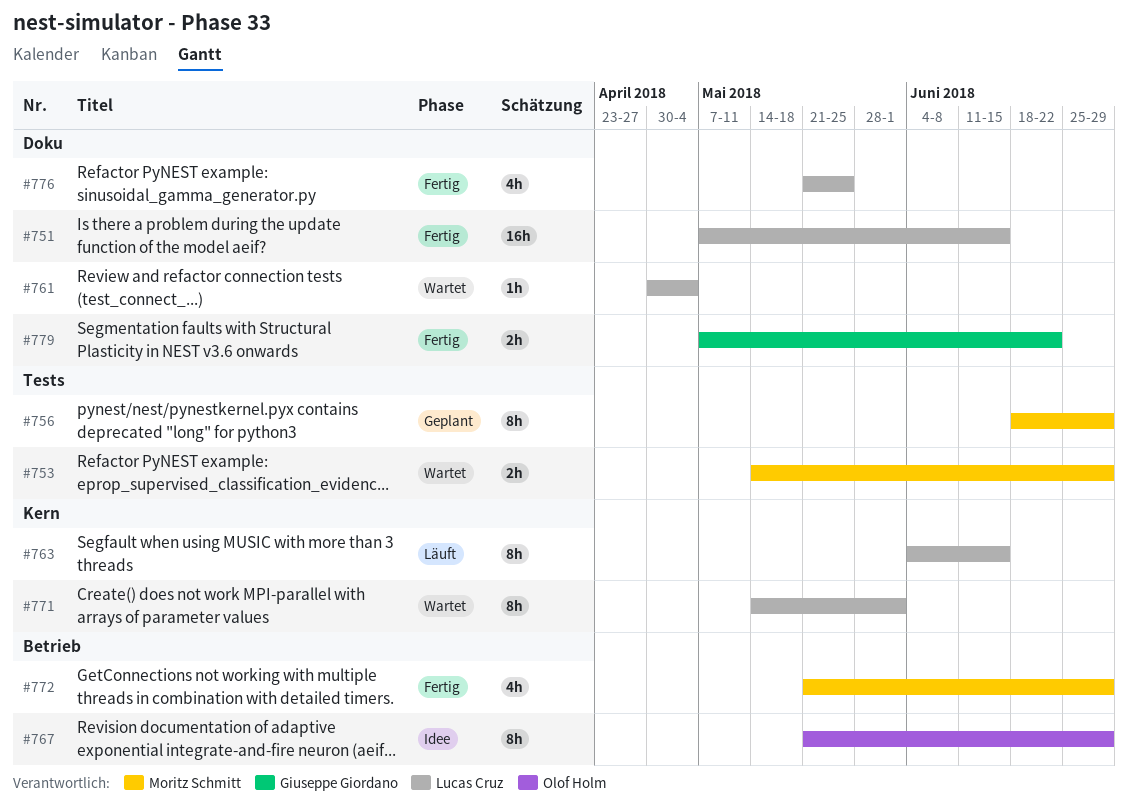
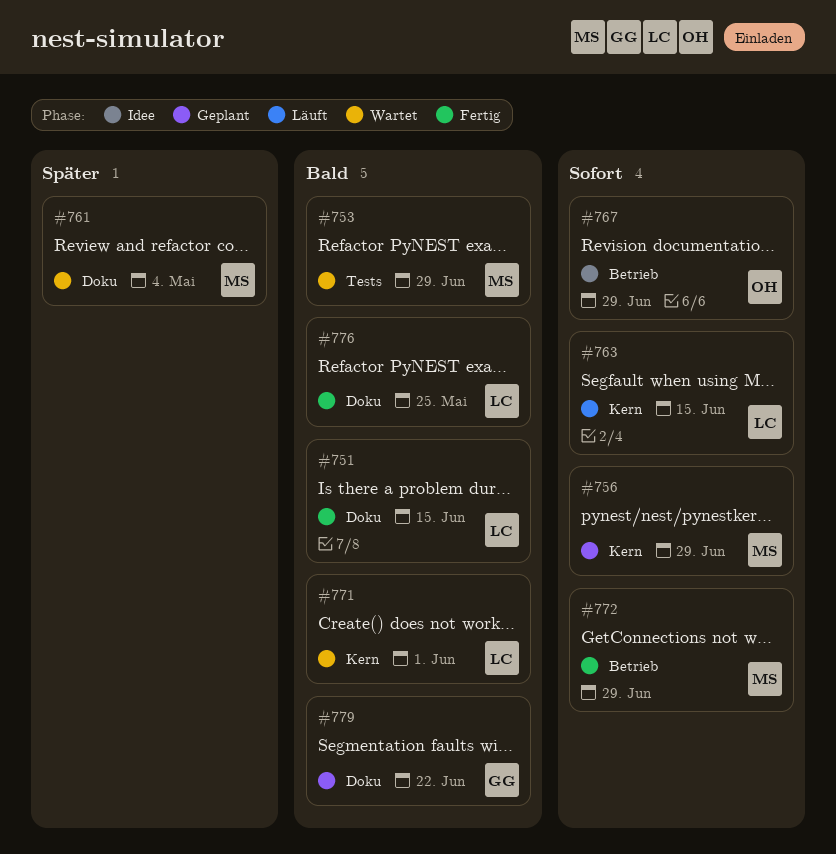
#756, label: Tests -> Kern
#761, owner: Lucas Cruz -> Moritz Schmitt
#779, status: Fertig -> Geplant

